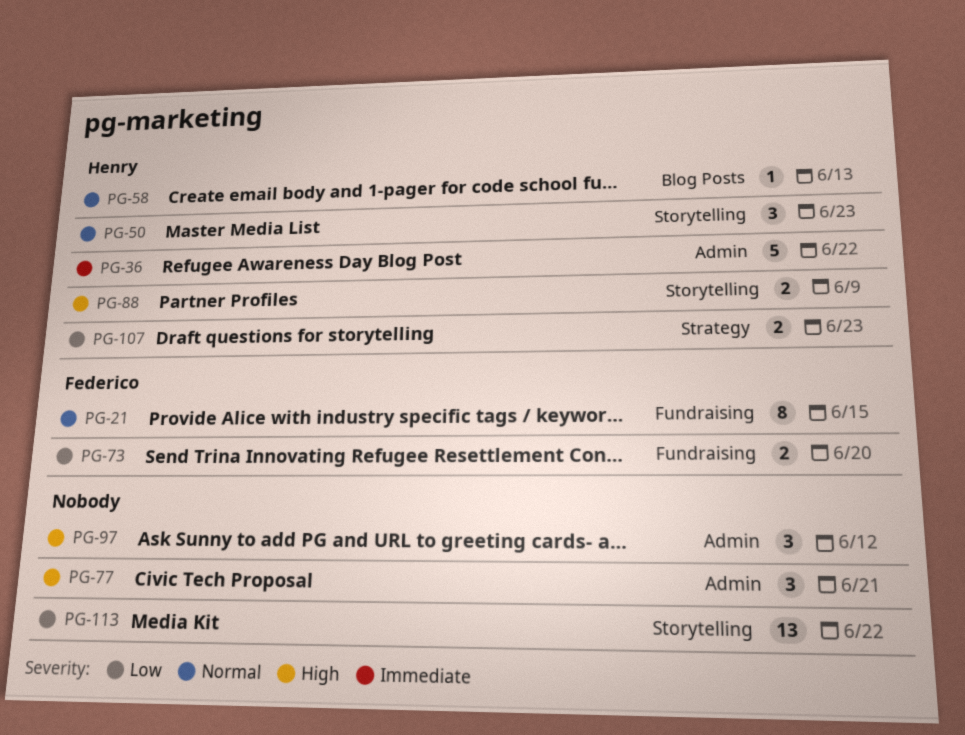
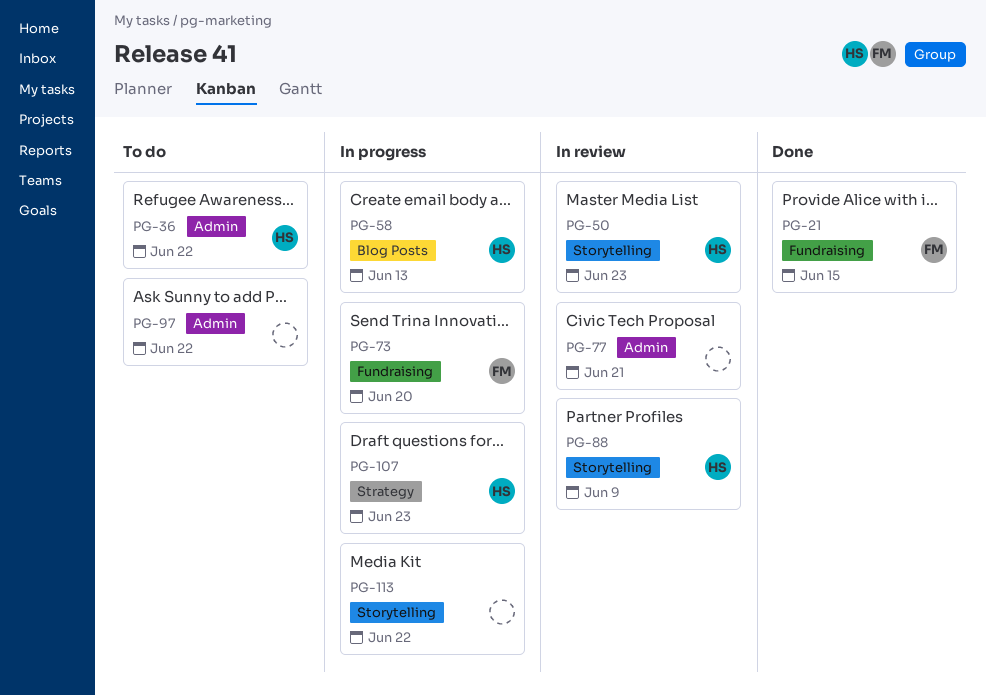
PG-97, due: Jun 12 -> Jun 22

